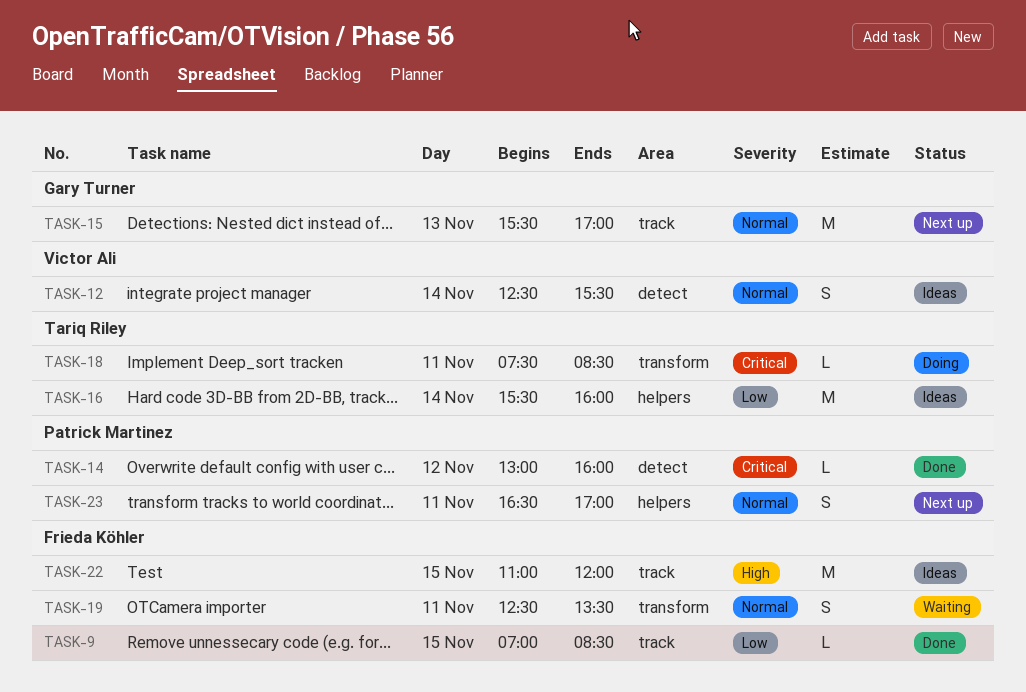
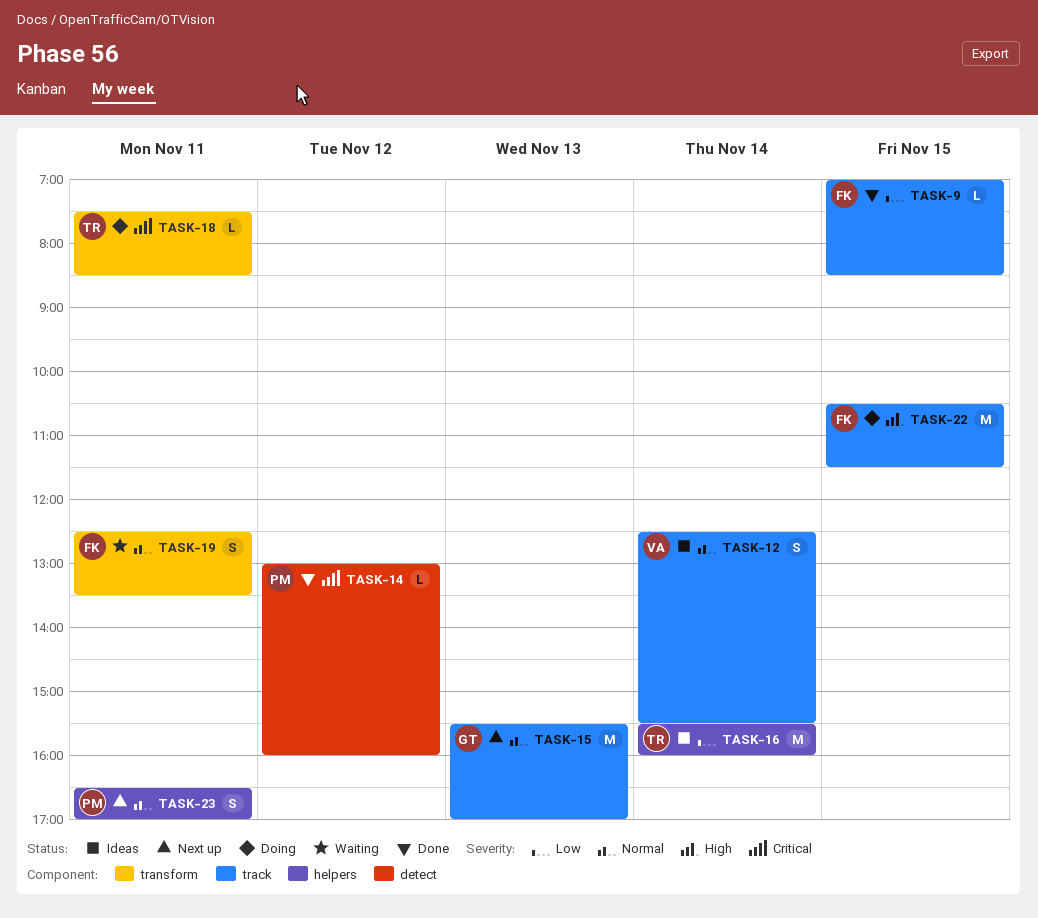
TASK-12, label: detect -> track
TASK-22, status: Ideas -> Doing
TASK-22, begins: 11:00 -> 10:30
TASK-22, ends: 12:00 -> 11:30

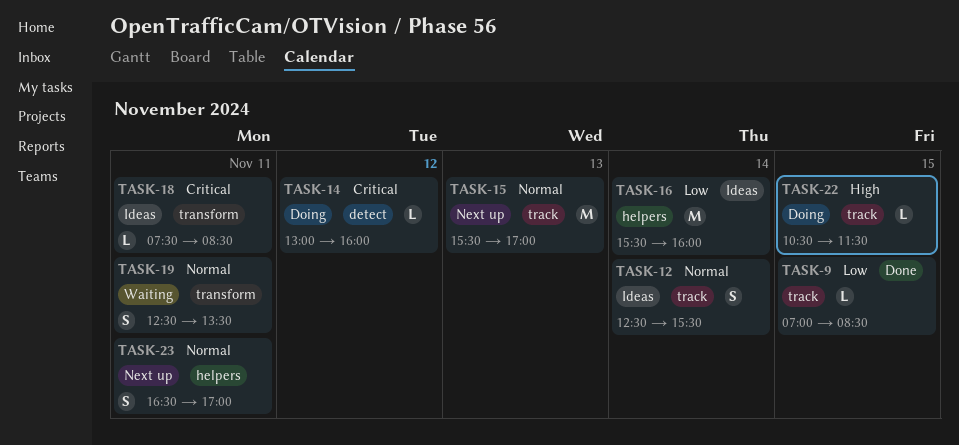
TASK-14, status: Done -> Doing
TASK-18, status: Doing -> Ideas
TASK-22, estimate: M -> L

